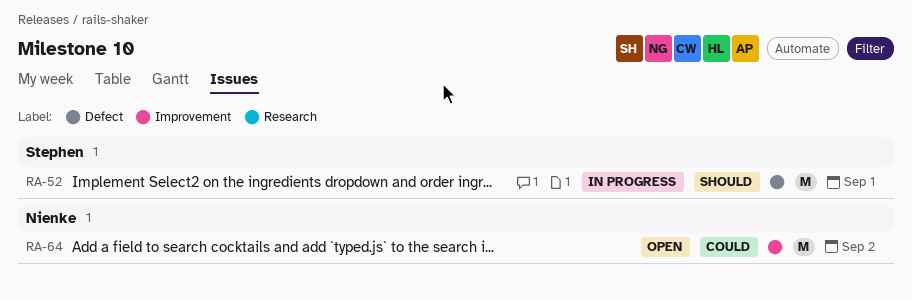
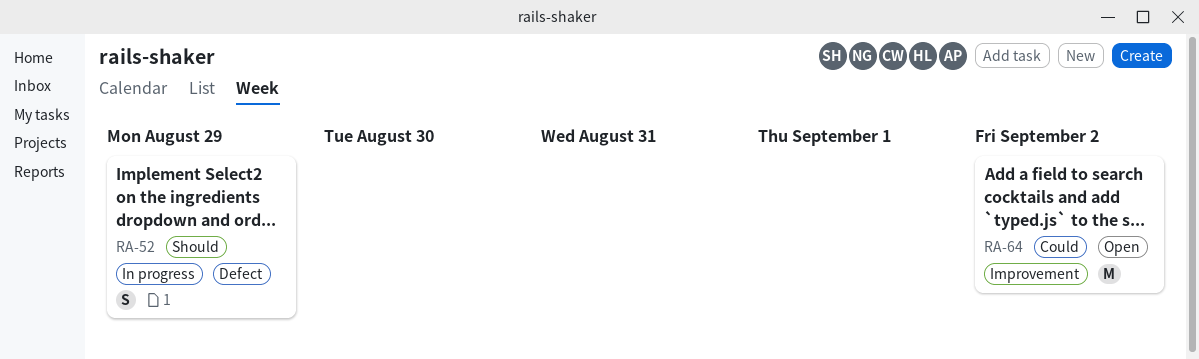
RA-52, estimate: M -> S
RA-52, due: Sep 1 -> Aug 29

